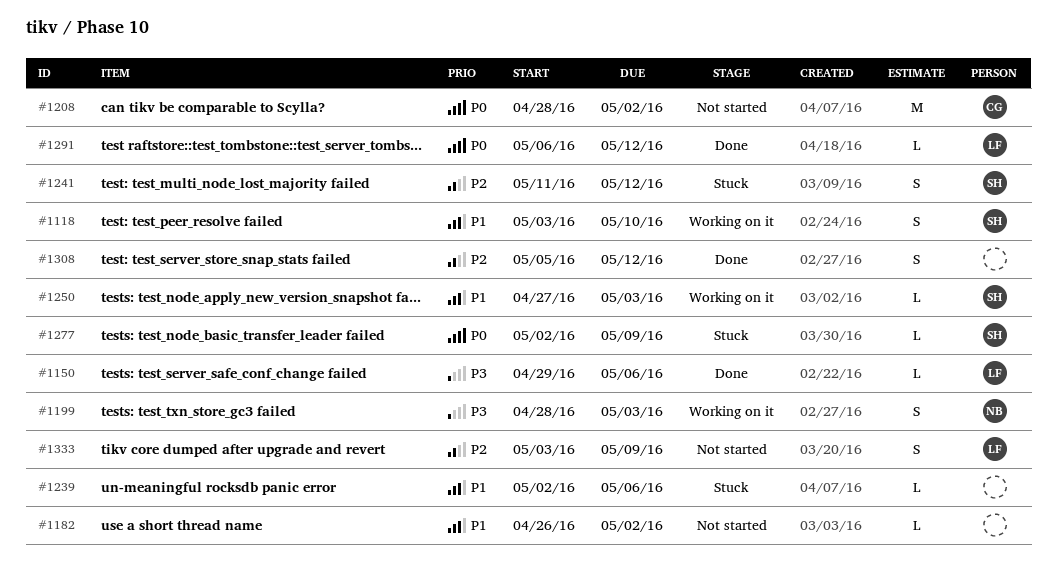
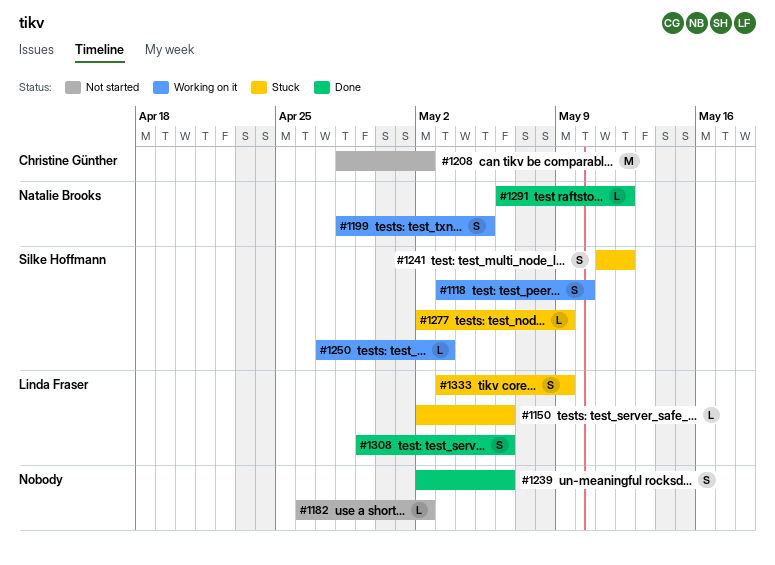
#1150, status: Done -> Stuck
#1150, start: Apr 29 -> May 2
#1199, due: May 3 -> May 5
#1239, status: Stuck -> Done
#1239, estimate: L -> S
#1291, owner: Linda Fraser -> Natalie Brooks
#1308, owner: none -> Linda Fraser
#1308, start: May 5 -> Apr 29
#1308, due: May 12 -> May 6
#1333, status: Not started -> Stuck

